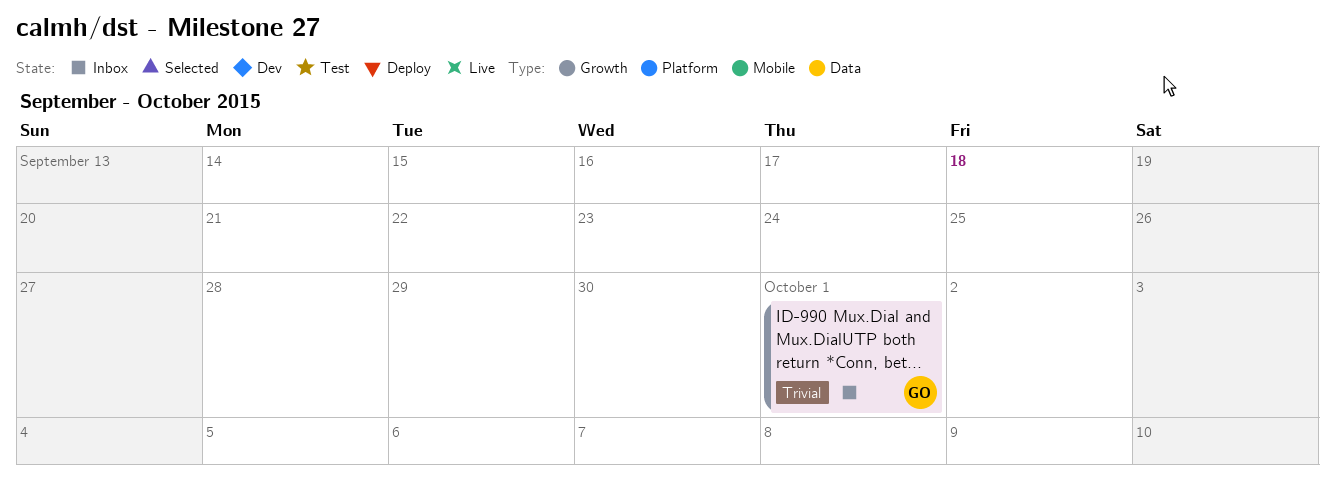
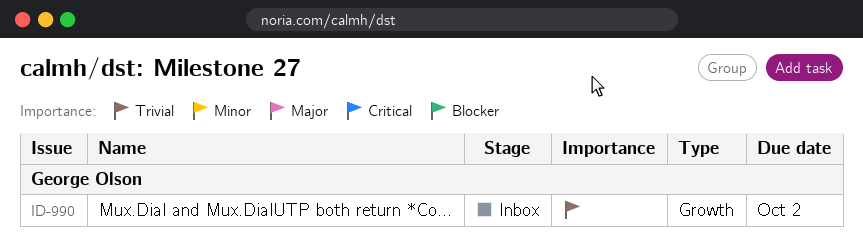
ID-990, due: Oct 1 -> Oct 2

